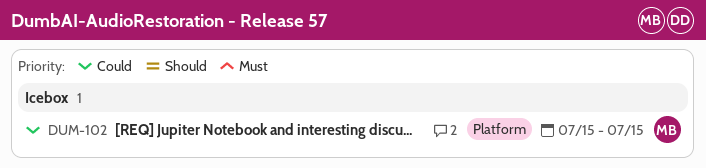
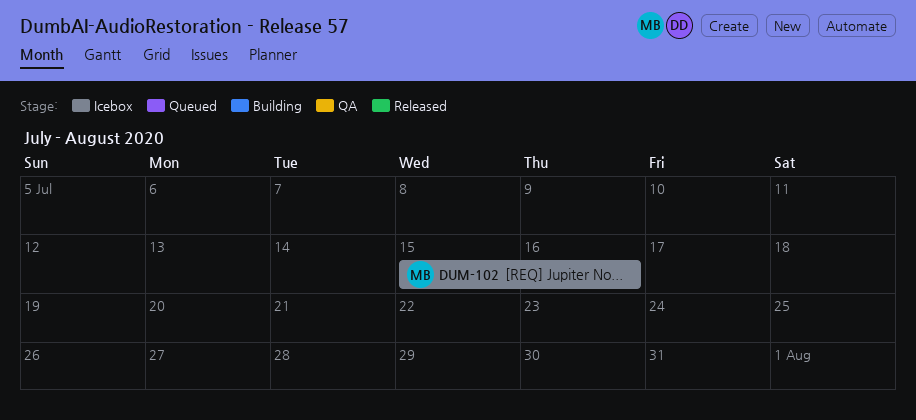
DUM-102, due: Jul 15 -> Jul 16

